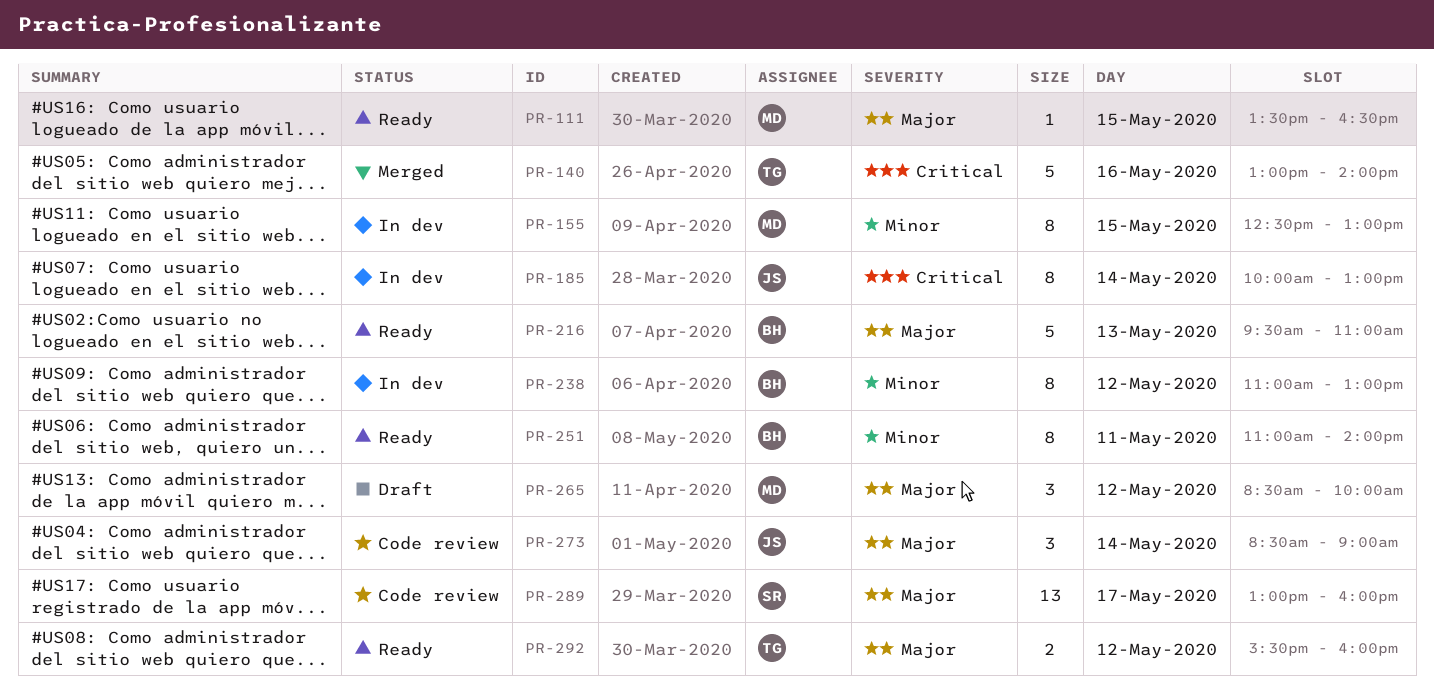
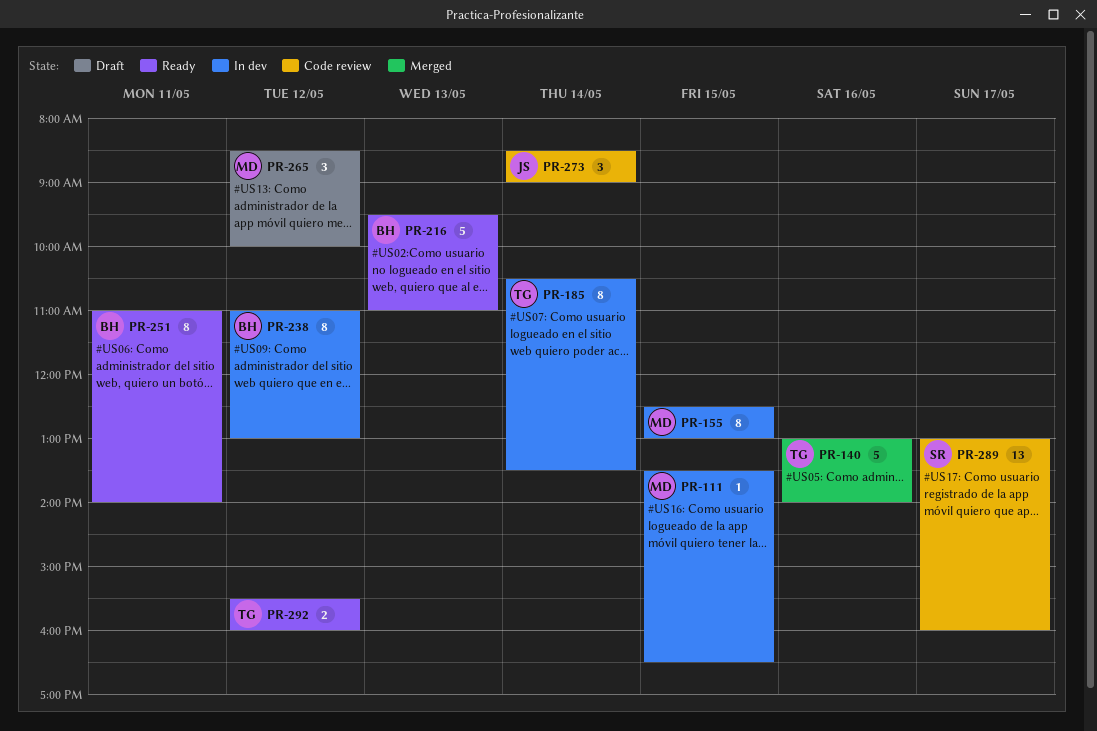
PR-111, status: Ready -> In dev
PR-185, owner: JS -> TG
PR-185, begins: 10:00 -> 10:30
PR-185, ends: 13:00 -> 13:30

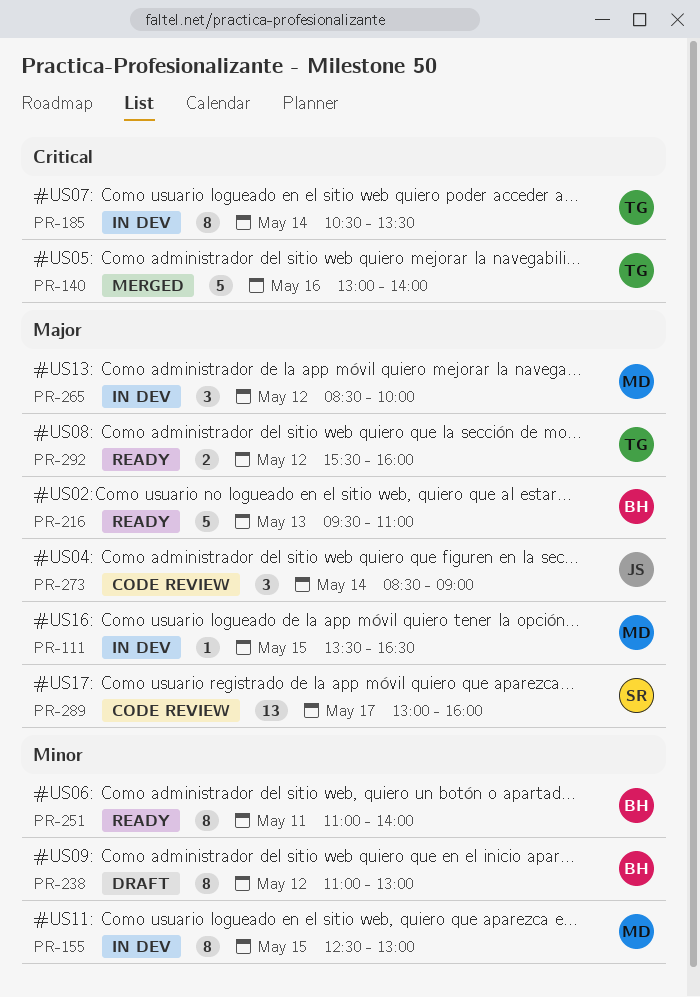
PR-238, status: In dev -> Draft
PR-265, status: Draft -> In dev

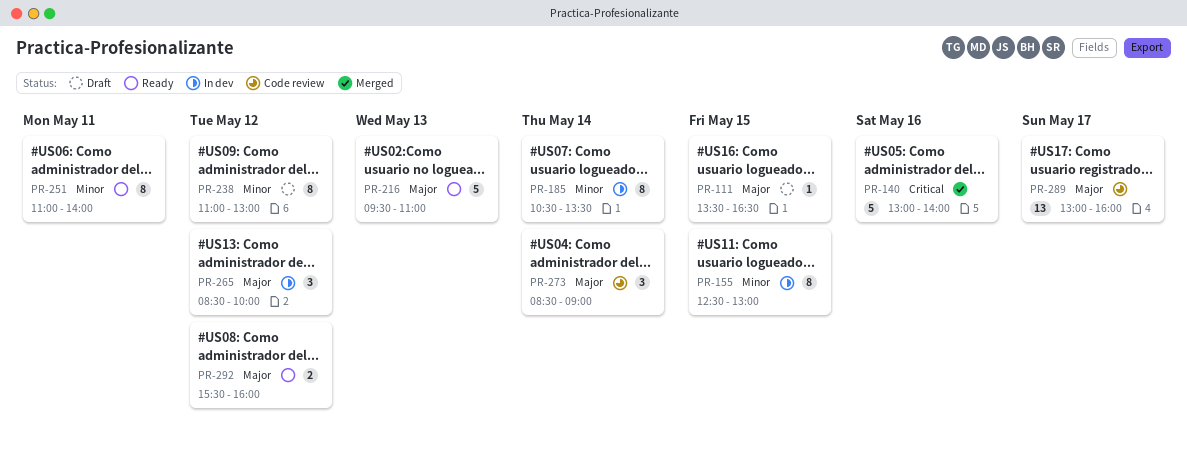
PR-111, status: In dev -> Draft
PR-185, priority: Critical -> Minor

